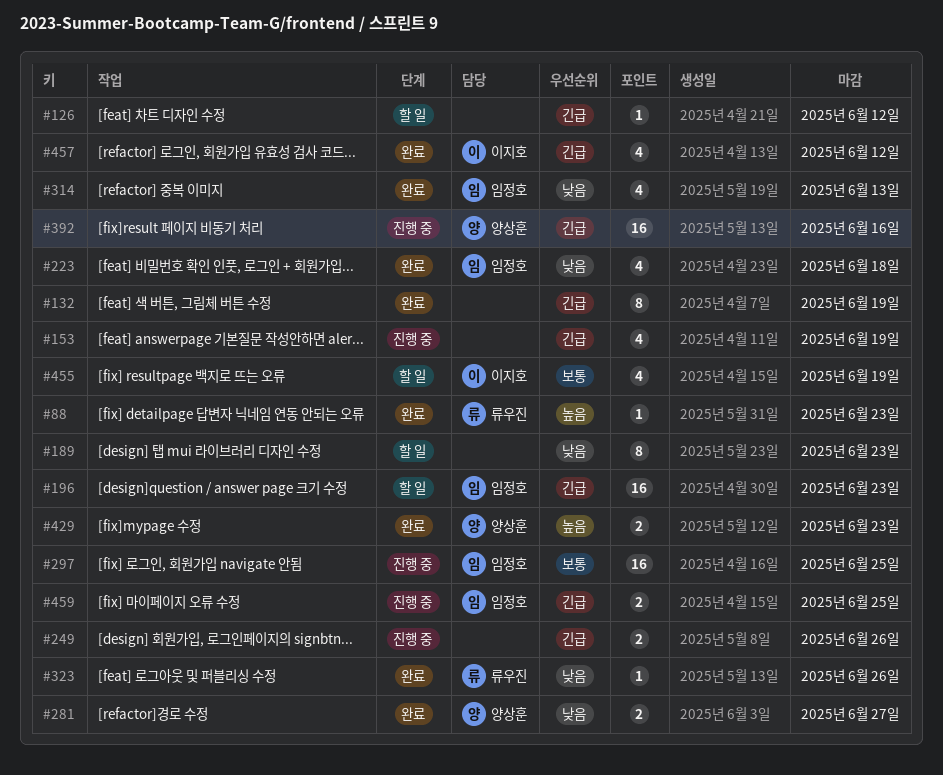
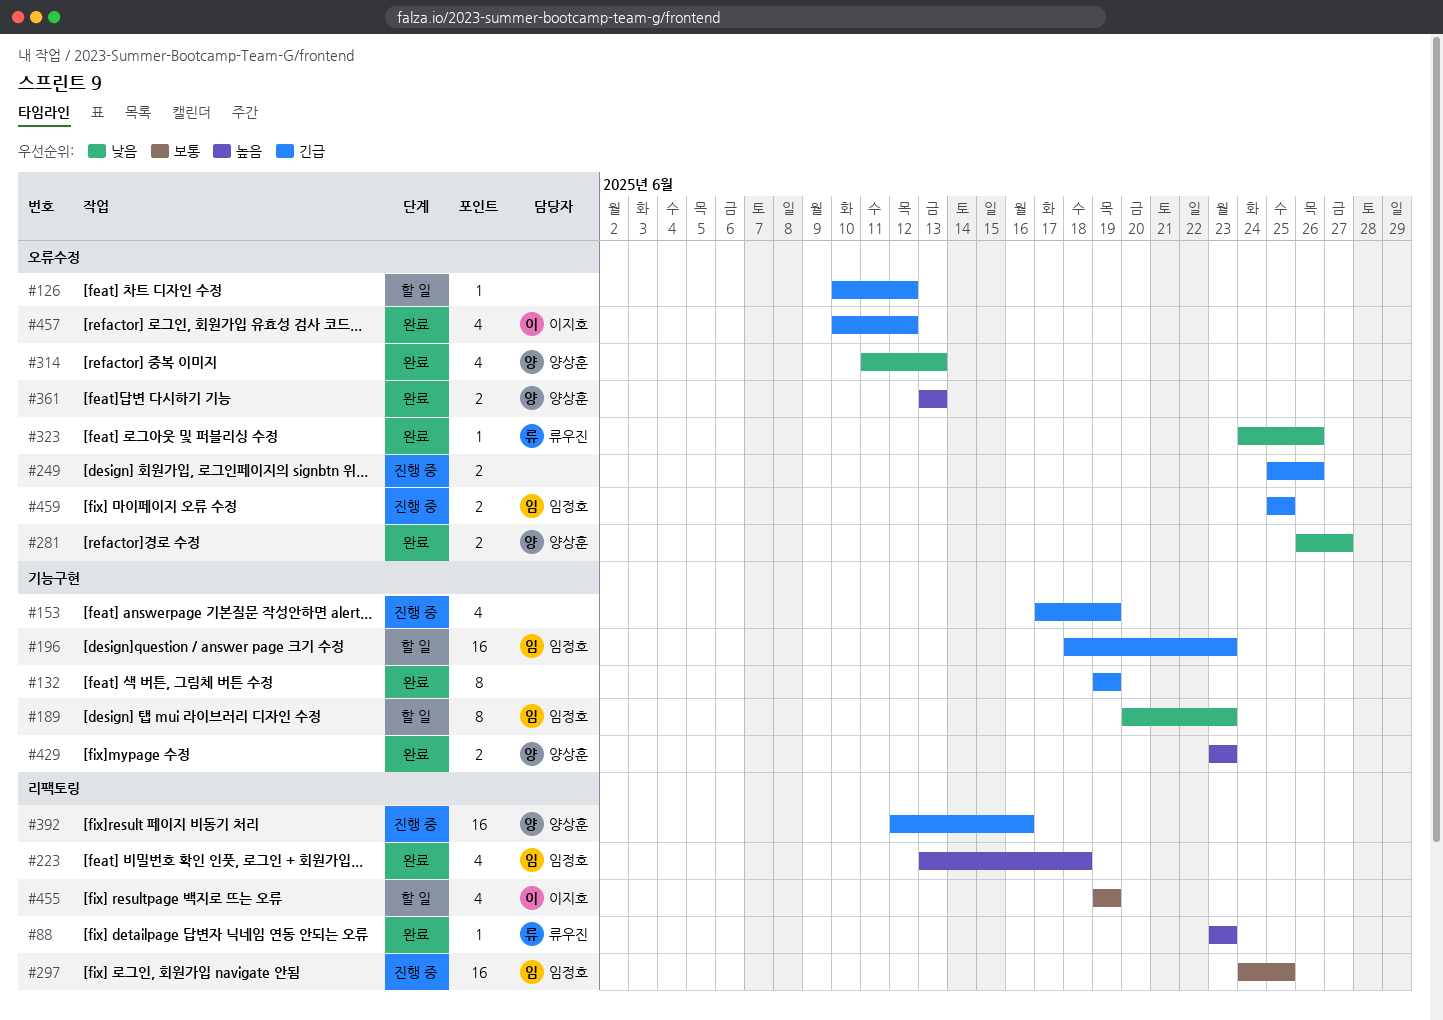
#189, owner: none -> 임정호
#223, priority: 낮음 -> 높음
#314, owner: 임정호 -> 양상훈
#361: none -> present

